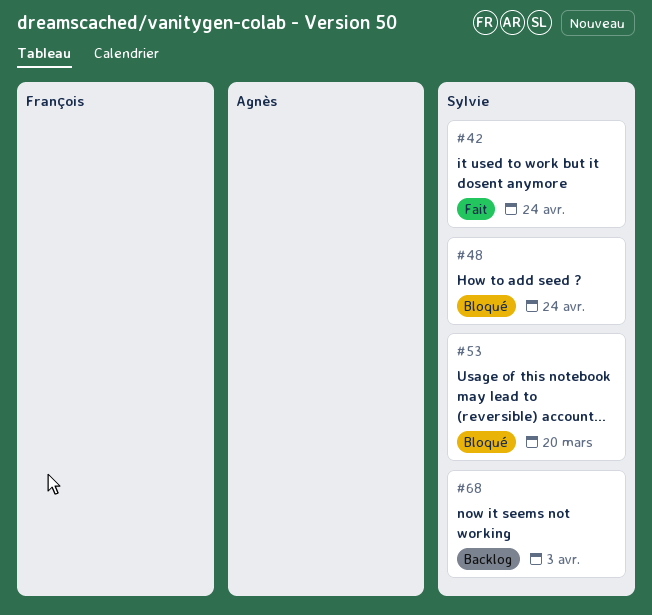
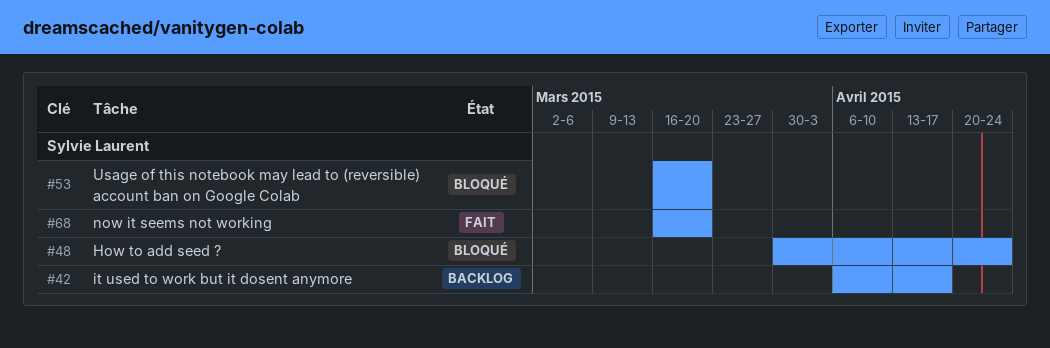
#42, status: Fait -> Backlog
#42, due: Apr 24 -> Apr 17
#68, status: Backlog -> Fait
#68, due: Apr 3 -> Mar 20

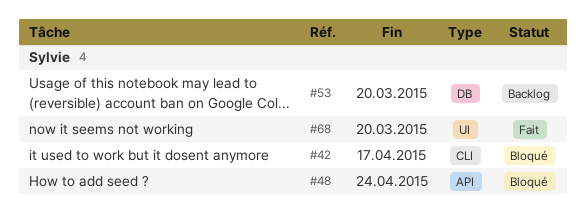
#42, status: Backlog -> Bloqué
#53, status: Bloqué -> Backlog

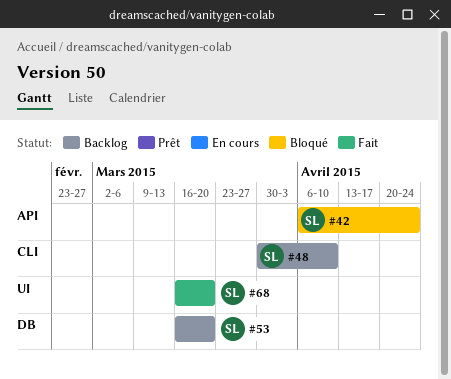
#42, label: CLI -> API
#42, due: Apr 17 -> Apr 24
#48, status: Bloqué -> Backlog
#48, label: API -> CLI
#48, due: Apr 24 -> Apr 10

